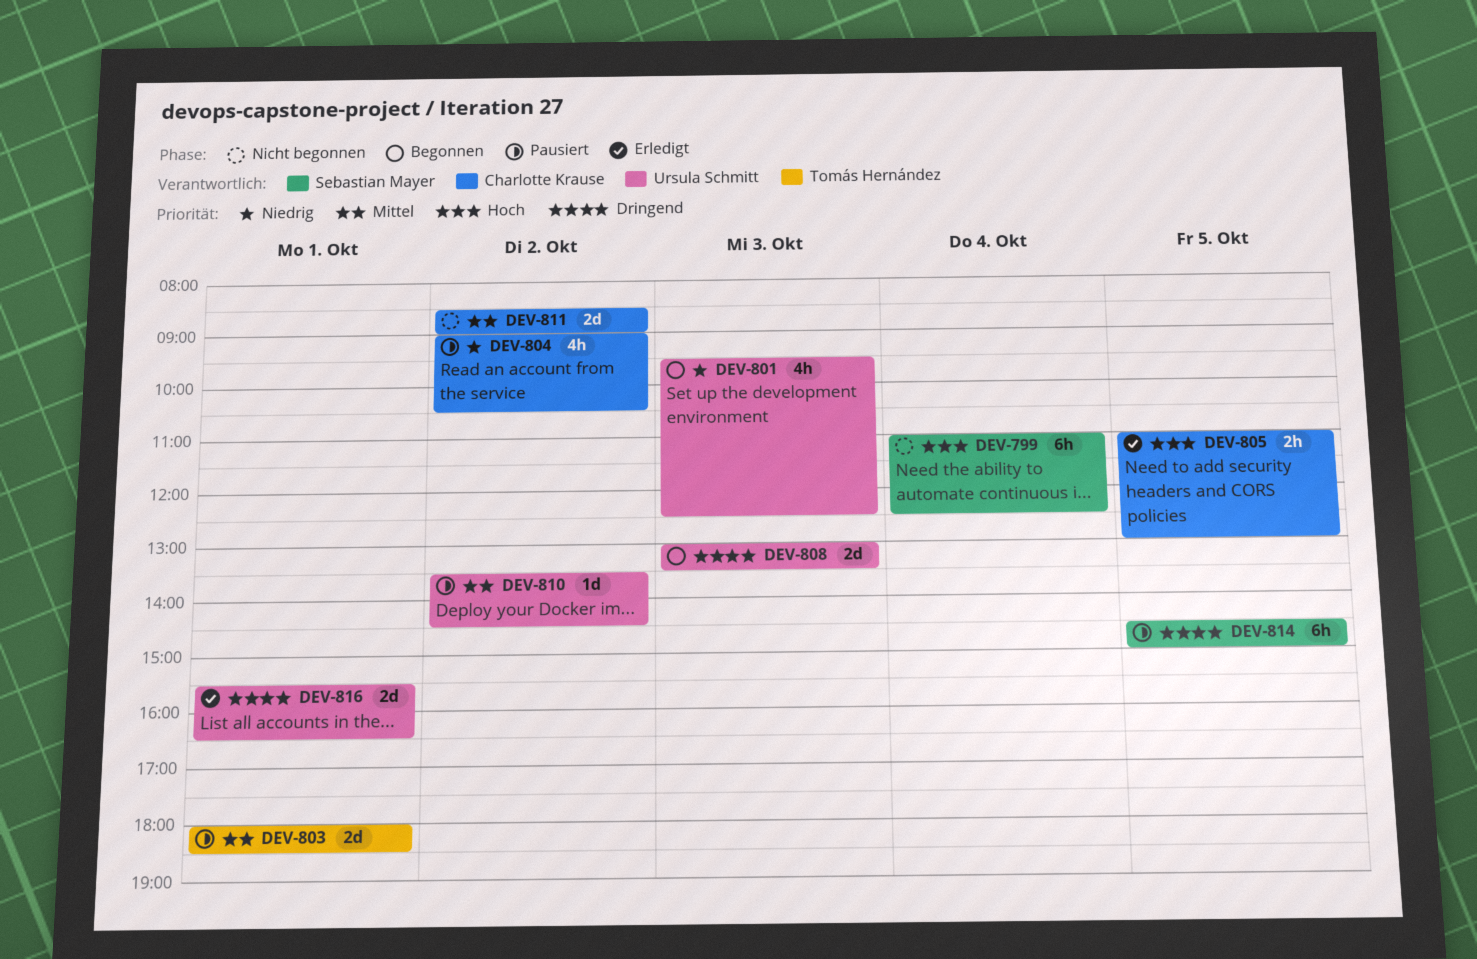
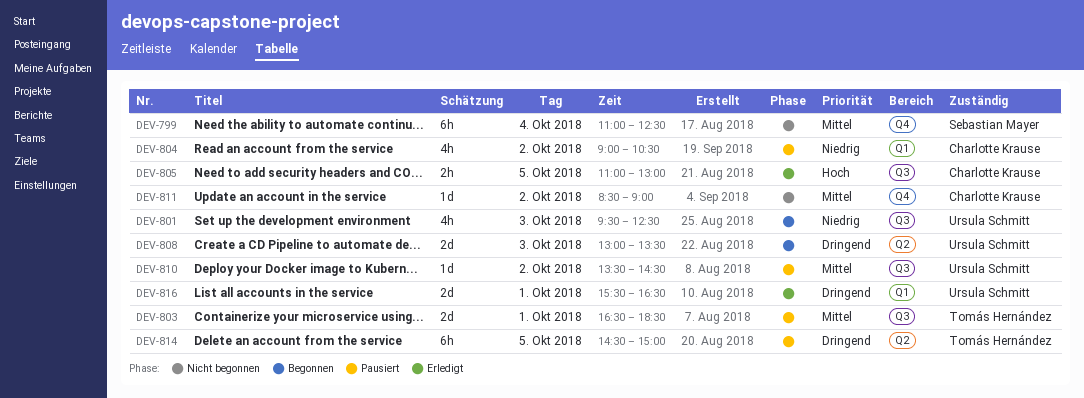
DEV-799, priority: Hoch -> Mittel
DEV-803, begins: 18:00 -> 16:30
DEV-811, estimate: 2d -> 1d
DEV-814, owner: Sebastian Mayer -> Tomás Hernández

